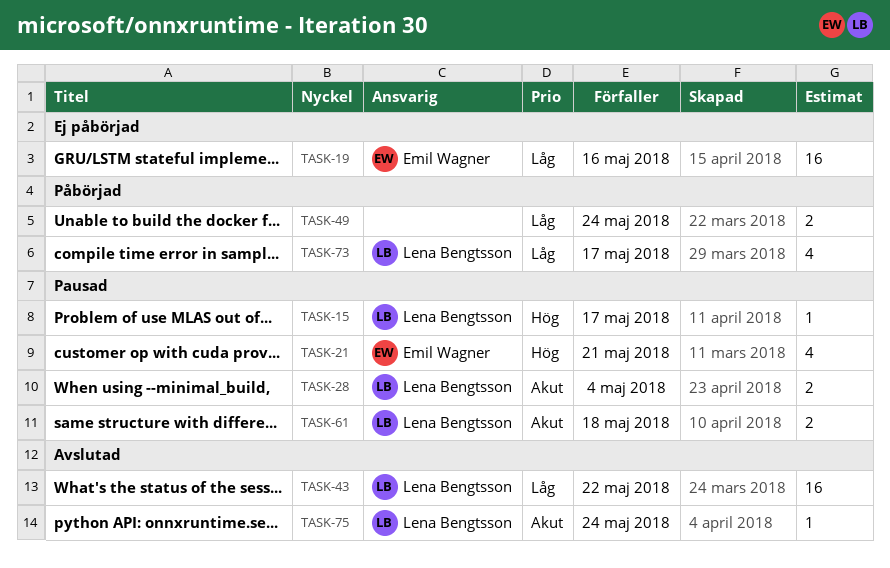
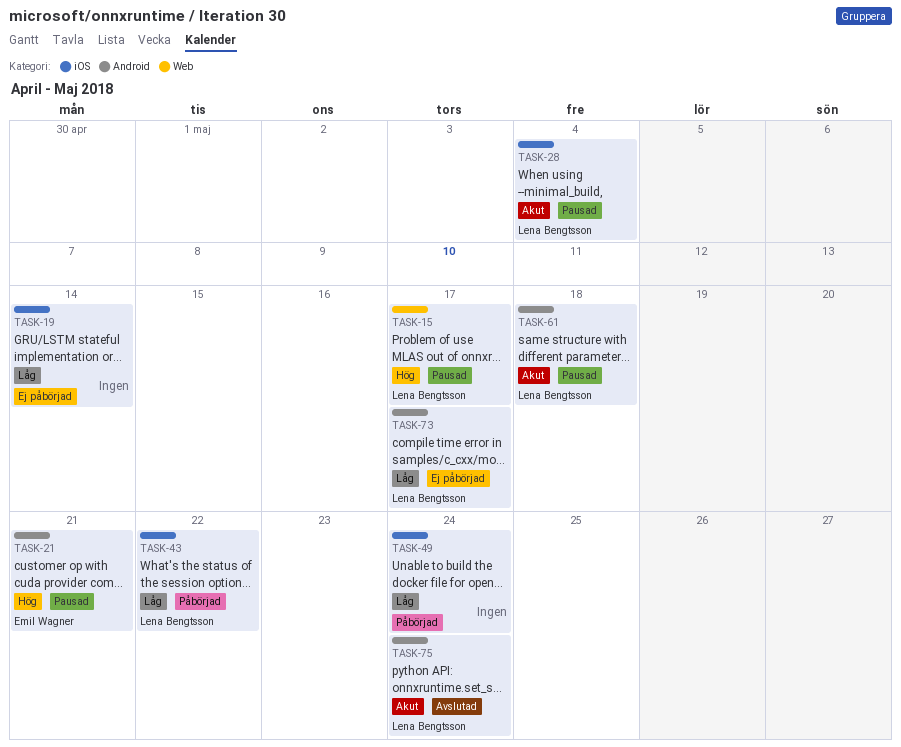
TASK-19, owner: Emil Wagner -> none
TASK-19, due: May 16 -> May 14
TASK-43, status: Avslutad -> Påbörjad
TASK-73, status: Påbörjad -> Ej påbörjad

